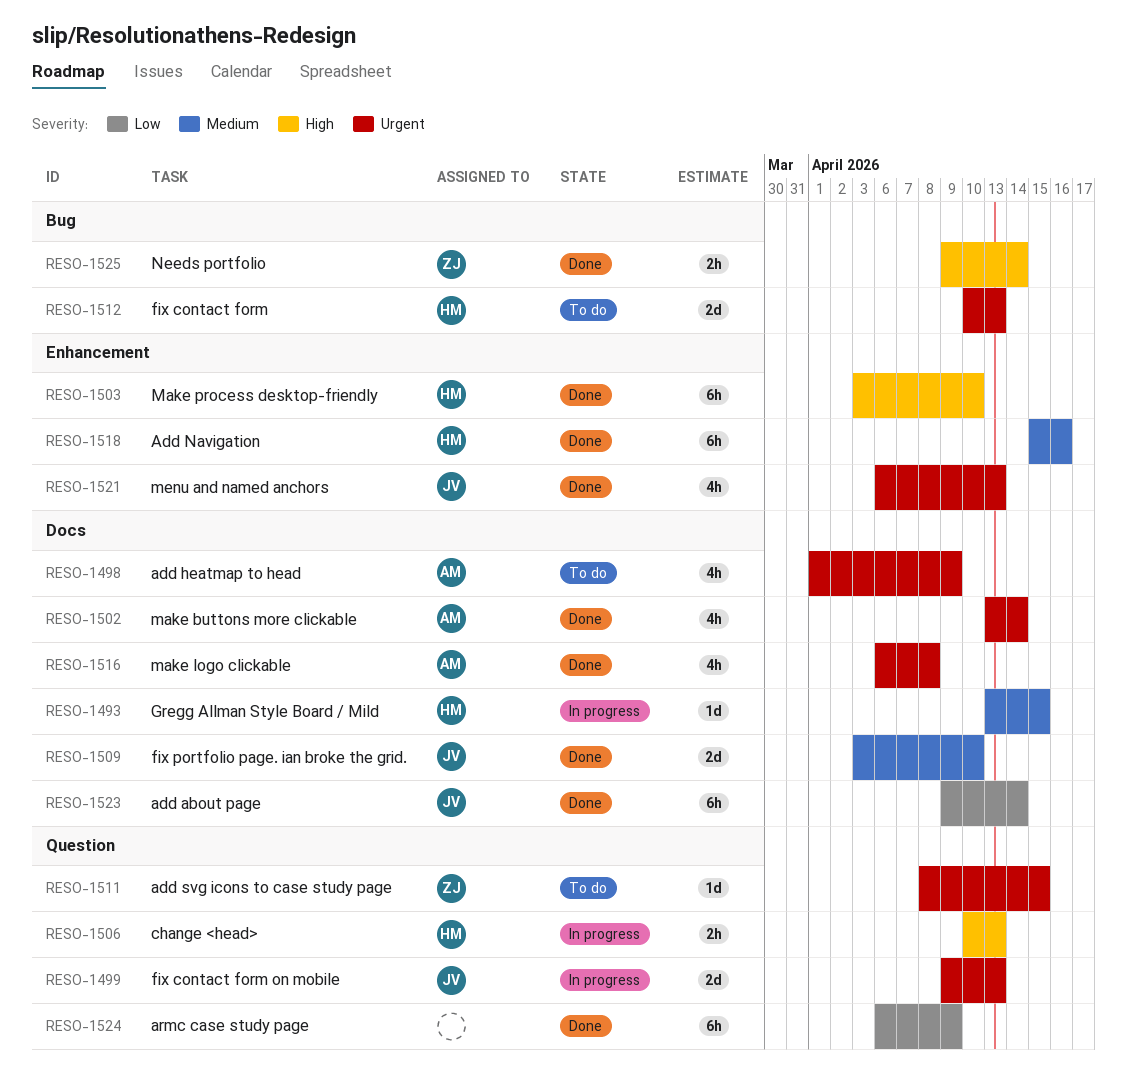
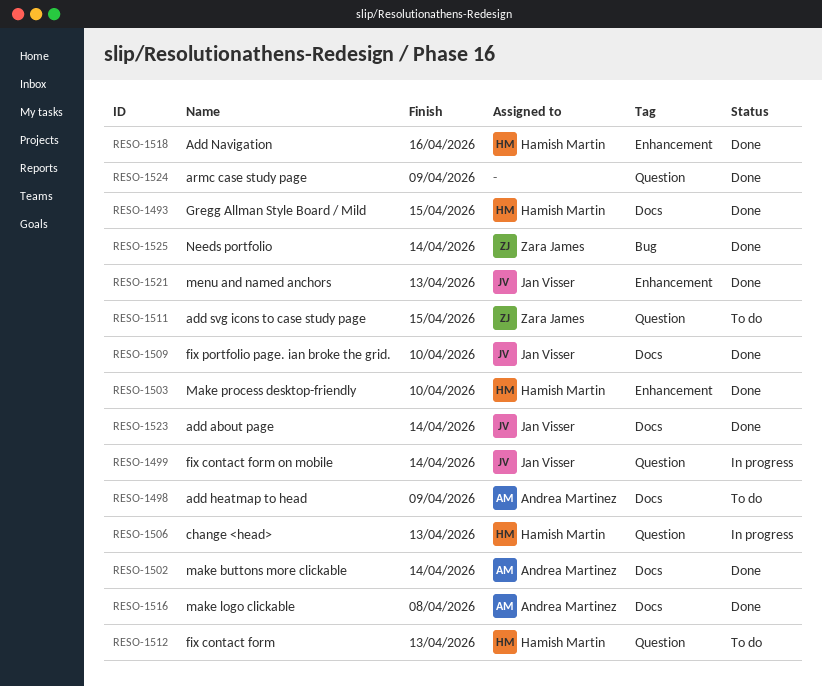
RESO-1493, status: In progress -> Done
RESO-1499, due: Apr 13 -> Apr 14
RESO-1512, label: Bug -> Question

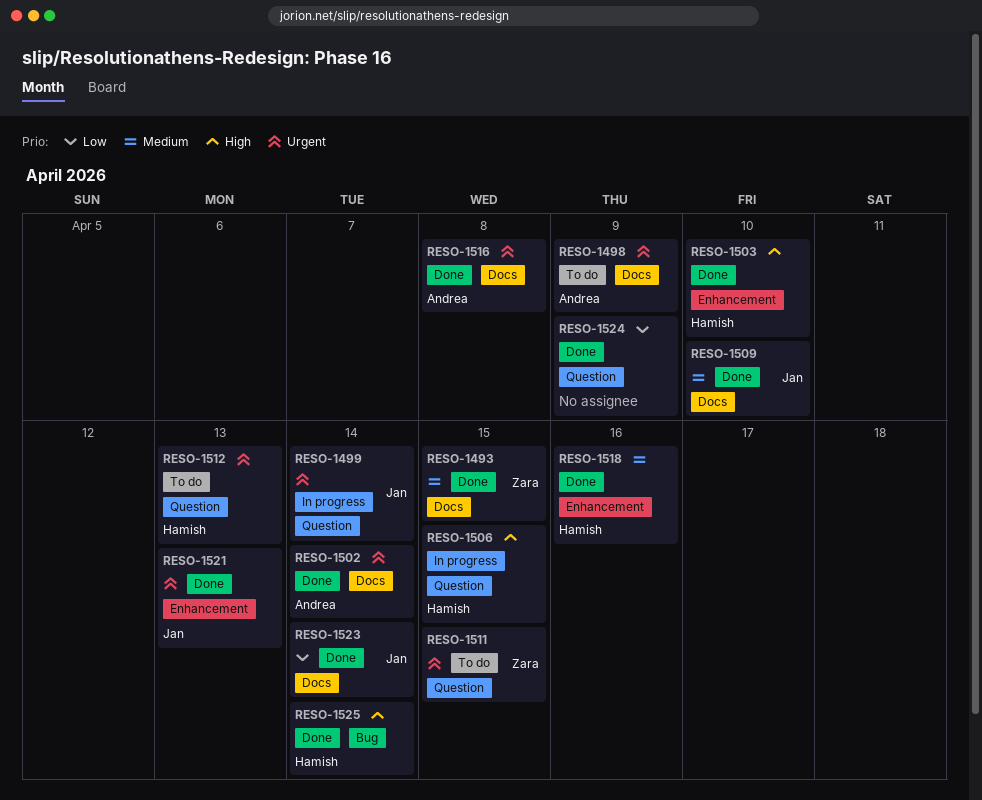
RESO-1493, owner: Hamish Martin -> Zara James
RESO-1506, due: Apr 13 -> Apr 15
RESO-1525, owner: Zara James -> Hamish Martin

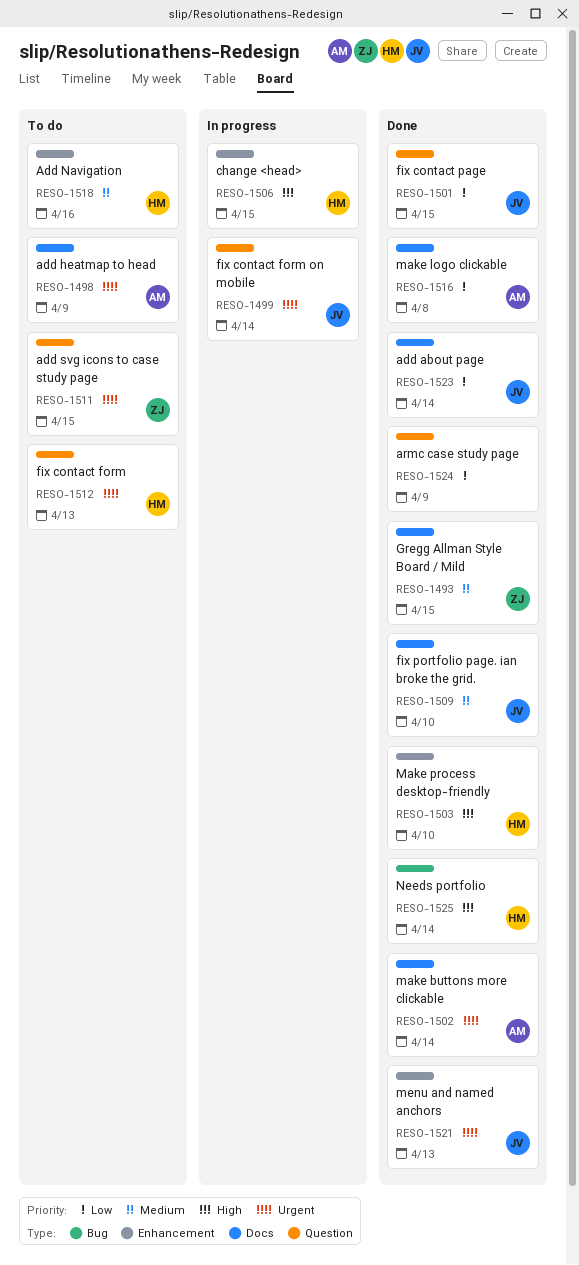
RESO-1501: none -> present
RESO-1506, label: Question -> Enhancement
RESO-1516, priority: Urgent -> Low
RESO-1518, status: Done -> To do

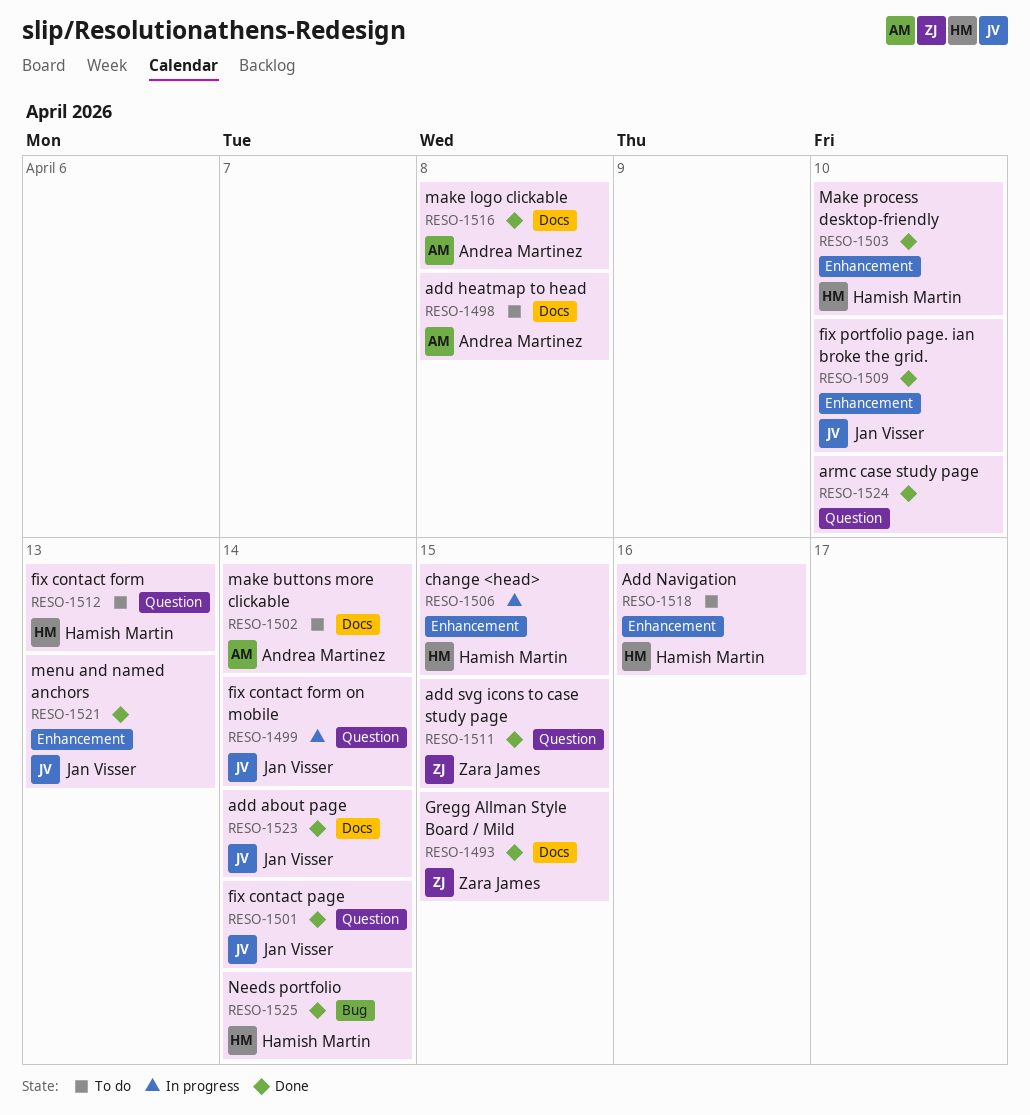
RESO-1498, due: Apr 9 -> Apr 8
RESO-1501, due: Apr 15 -> Apr 14
RESO-1502, status: Done -> To do
RESO-1509, label: Docs -> Enhancement
RESO-1511, status: To do -> Done
RESO-1524, due: Apr 9 -> Apr 10

